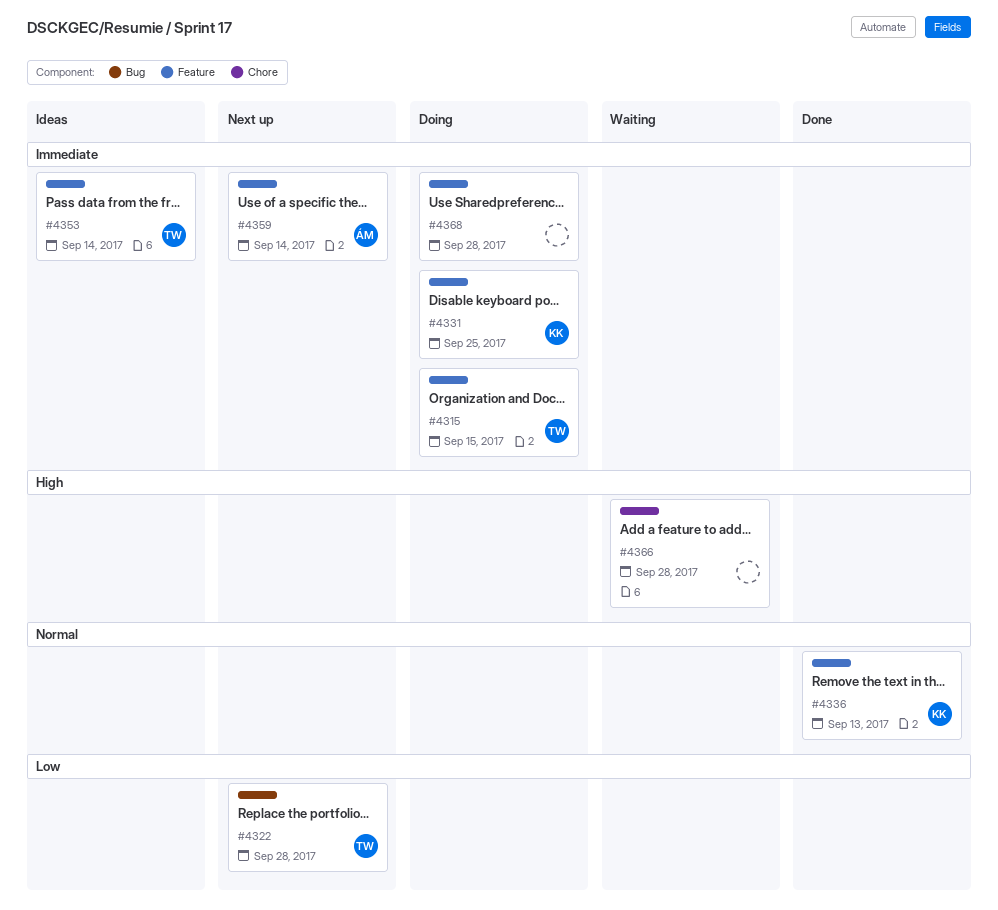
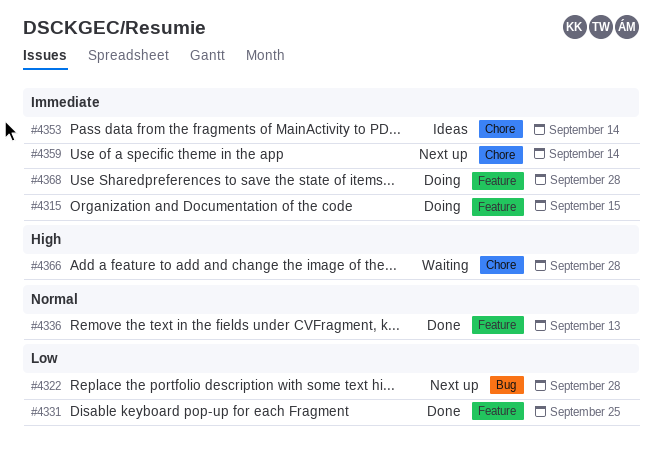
#4331, status: Doing -> Done
#4331, priority: Immediate -> Low
#4353, label: Feature -> Chore
#4359, label: Feature -> Chore

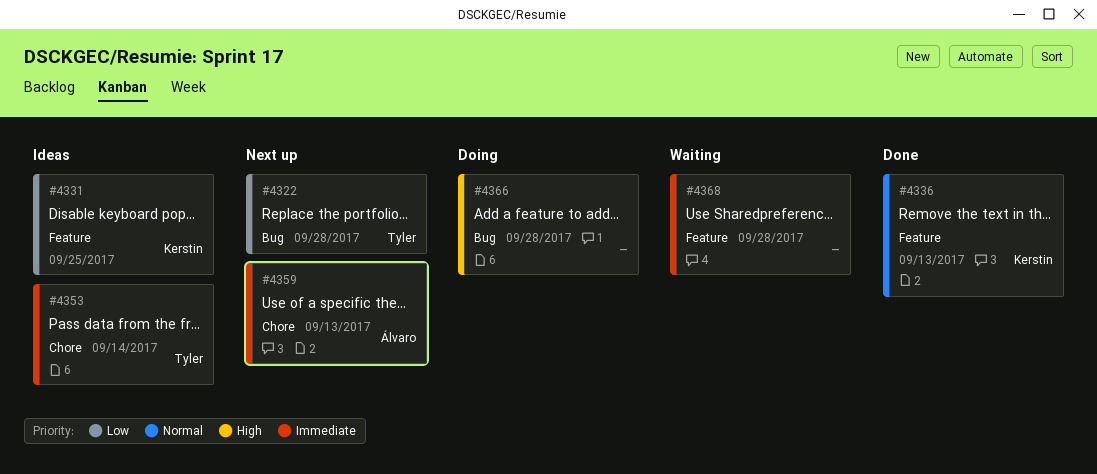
#4315: present -> none
#4331, status: Done -> Ideas
#4359, due: Sep 14 -> Sep 13
#4366, status: Waiting -> Doing
#4366, label: Chore -> Bug
#4368, status: Doing -> Waiting

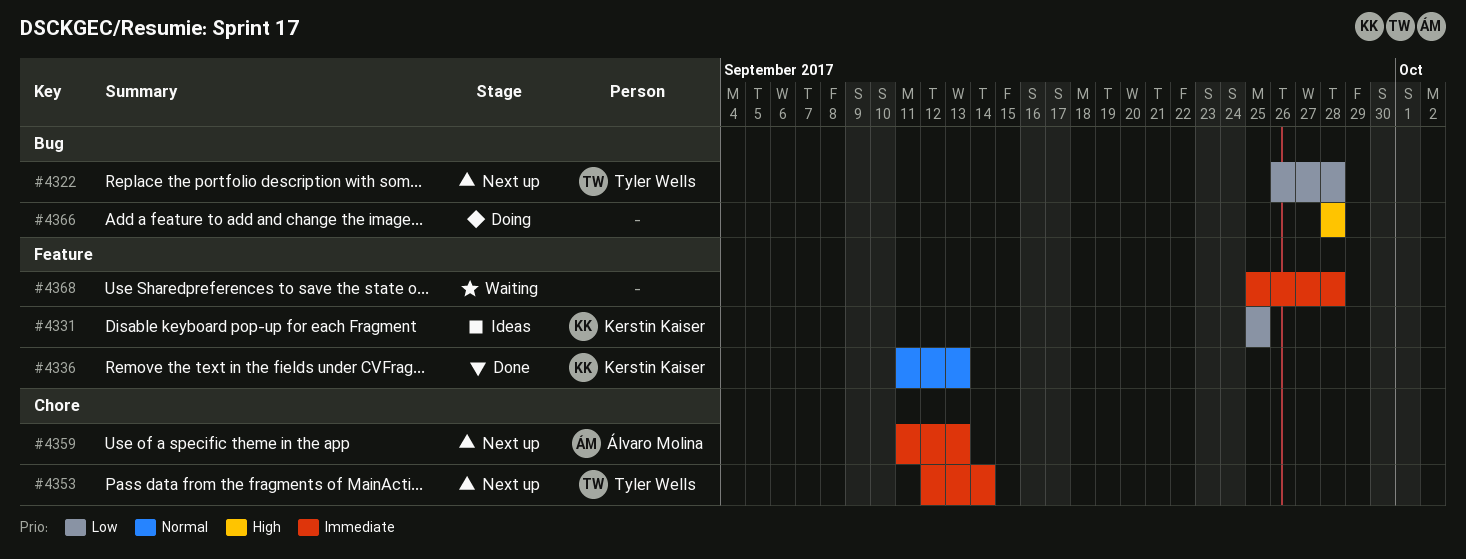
#4353, status: Ideas -> Next up

